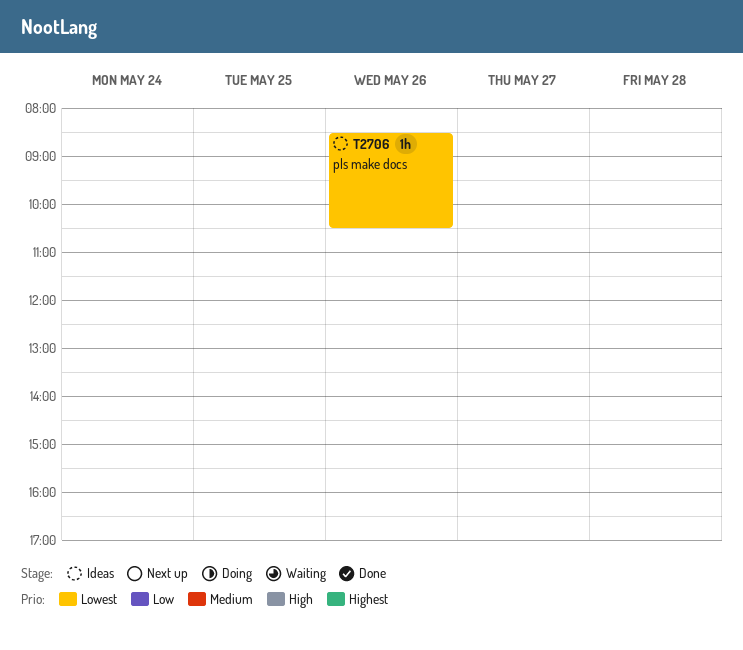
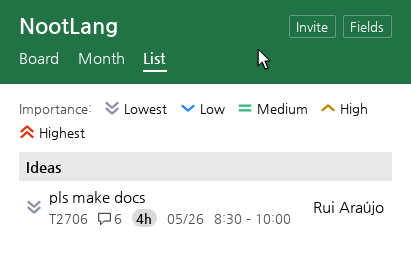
T2706, estimate: 1h -> 4h
T2706, ends: 10:30 -> 10:00

